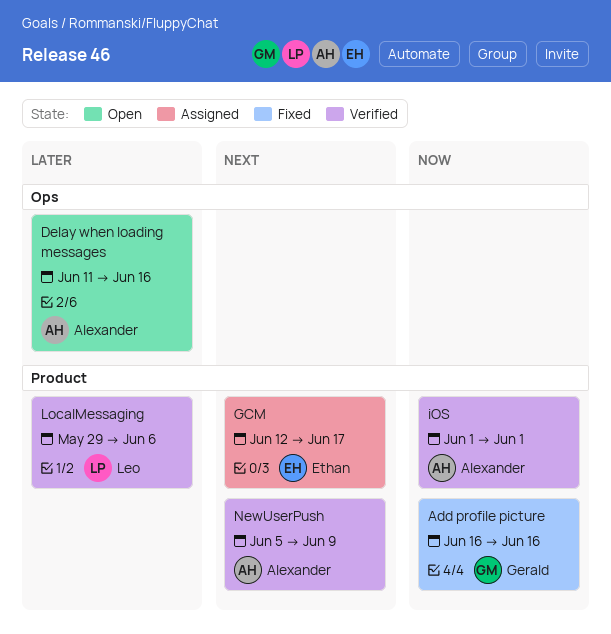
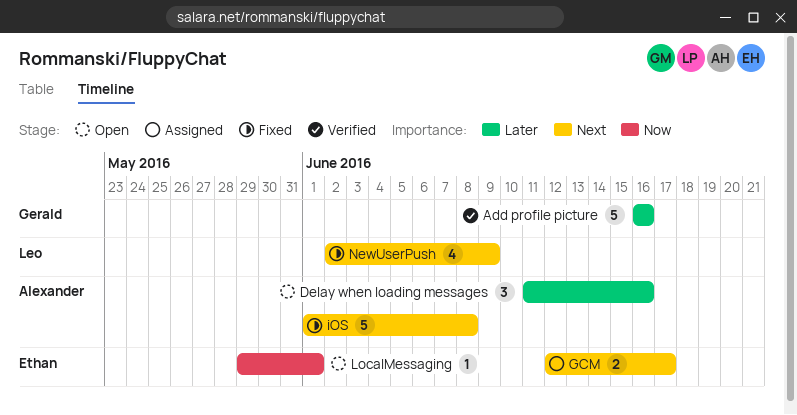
Add profile picture, status: Fixed -> Verified
Add profile picture, priority: Now -> Later
iOS, status: Verified -> Fixed
iOS, priority: Now -> Next
iOS, due: Jun 1 -> Jun 8
LocalMessaging, status: Verified -> Open
LocalMessaging, owner: Leo -> Ethan
LocalMessaging, priority: Later -> Now
LocalMessaging, due: Jun 6 -> Jun 1
NewUserPush, status: Verified -> Fixed
NewUserPush, owner: Alexander -> Leo
NewUserPush, start: Jun 5 -> Jun 2

